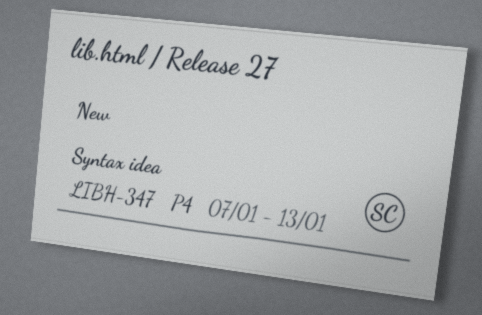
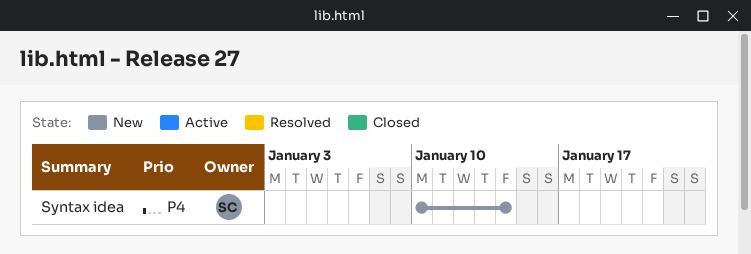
Syntax idea, start: Jan 7 -> Jan 10
Syntax idea, due: Jan 13 -> Jan 14

